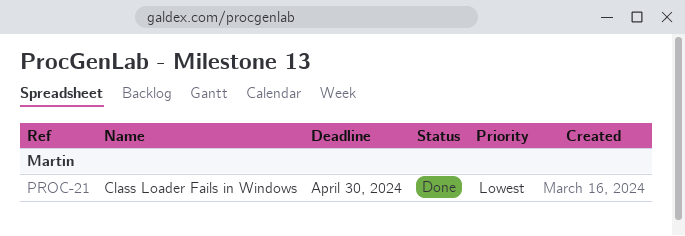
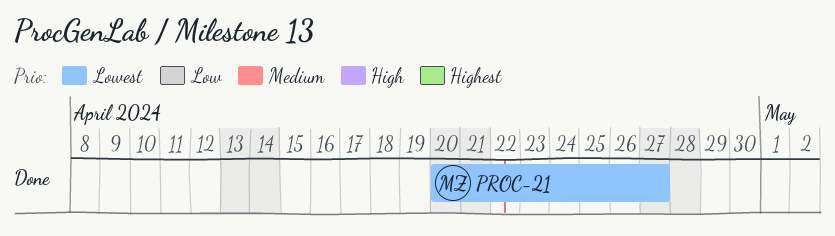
PROC-21, due: Apr 30 -> Apr 27

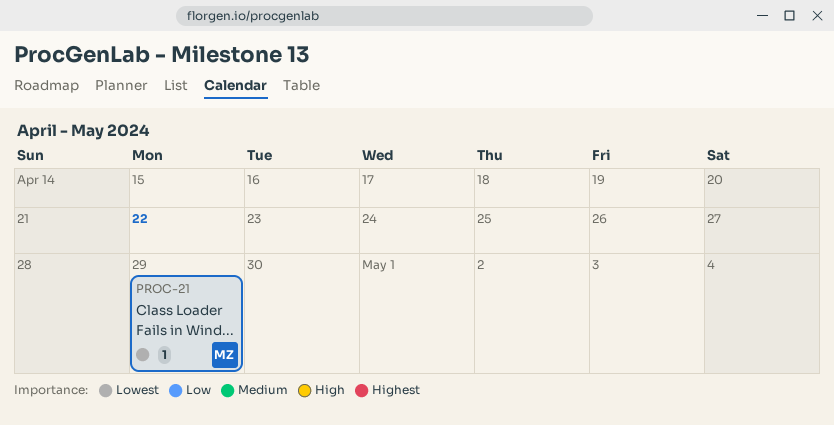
PROC-21, due: Apr 27 -> Apr 29

